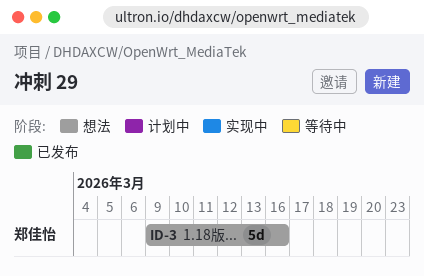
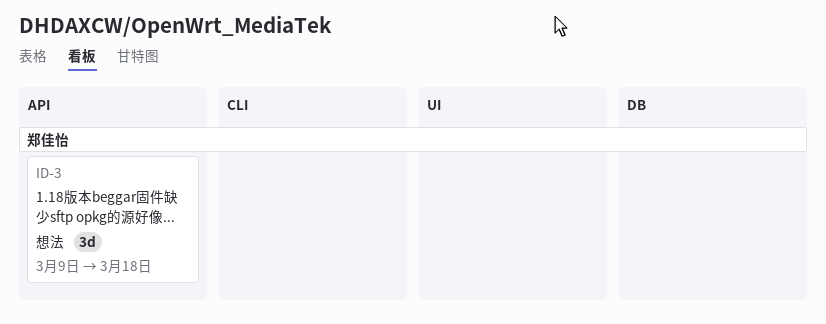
ID-3, estimate: 5d -> 3d
ID-3, due: Mar 16 -> Mar 18

